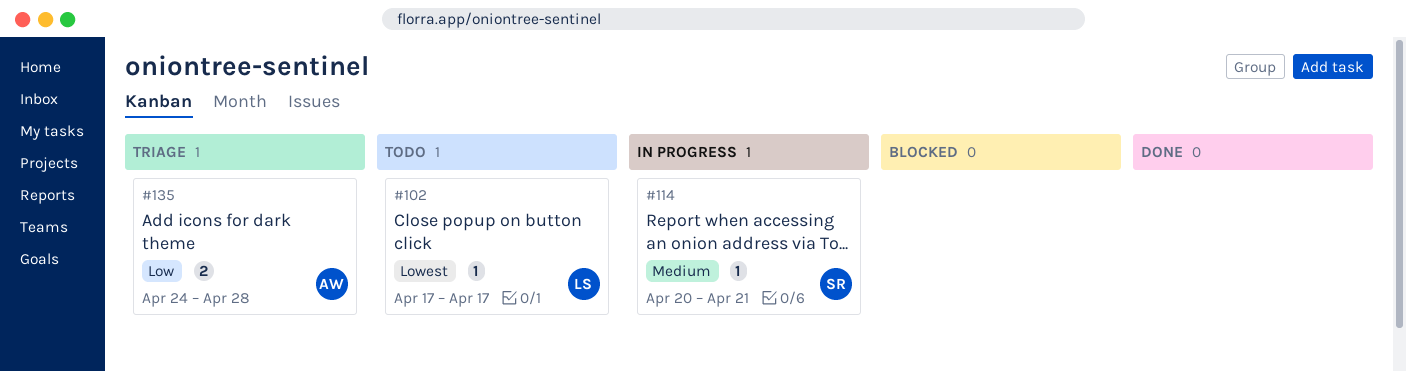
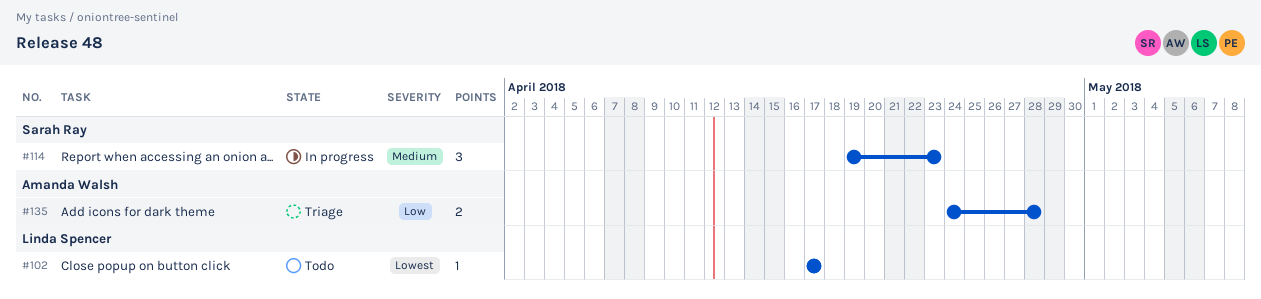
#114, estimate: 1 -> 3
#114, start: Apr 20 -> Apr 19
#114, due: Apr 21 -> Apr 23

